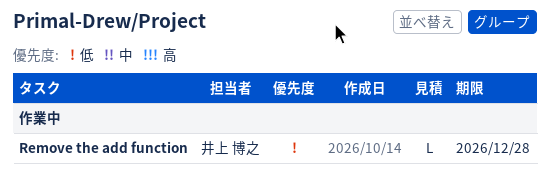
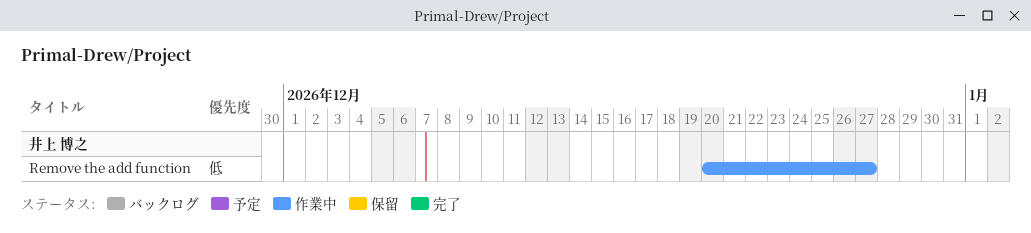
Remove the add function, due: Dec 28 -> Dec 27

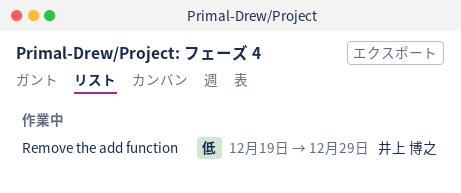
Remove the add function, start: Dec 20 -> Dec 19
Remove the add function, due: Dec 27 -> Dec 29

